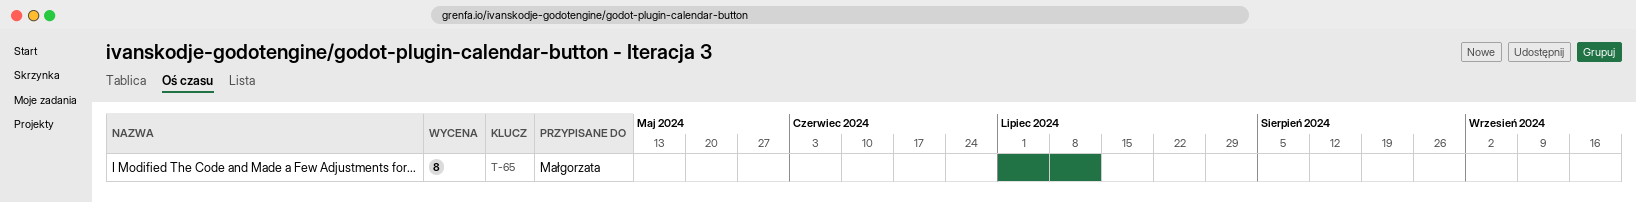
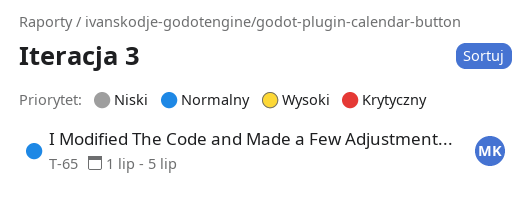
T-65, due: Jul 12 -> Jul 5

